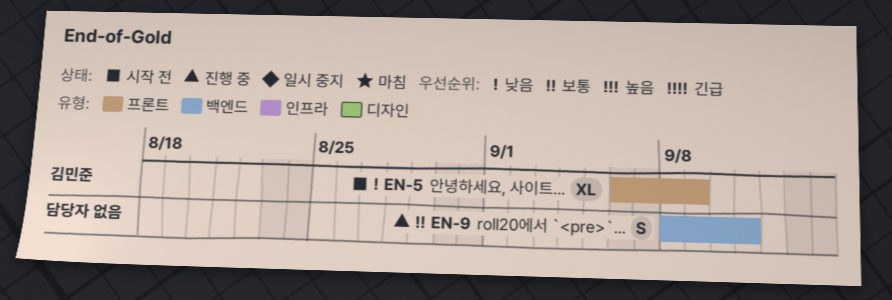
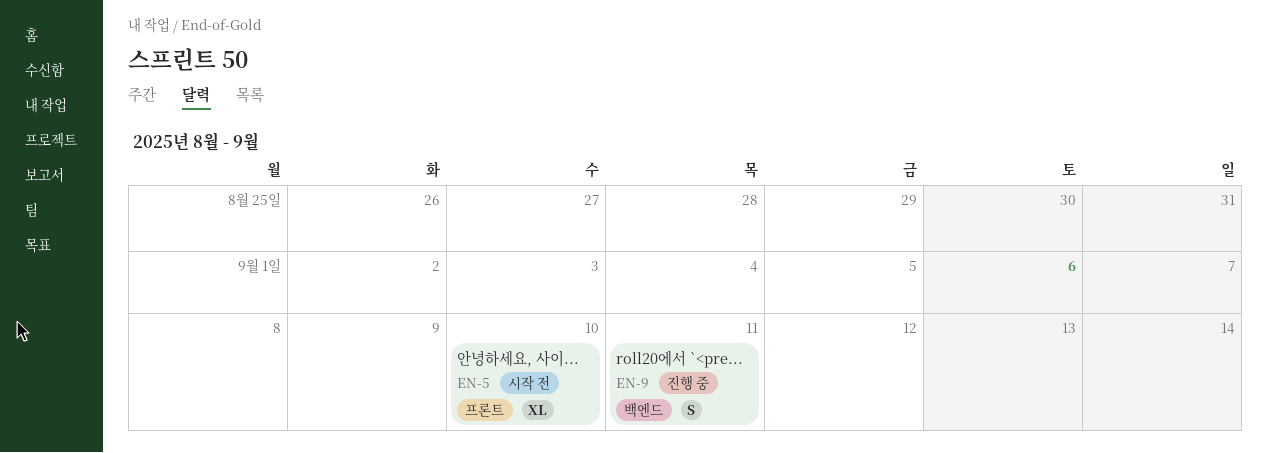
EN-5, due: Sep 9 -> Sep 10

